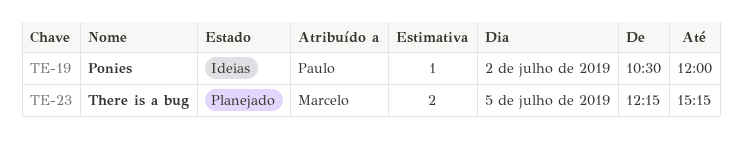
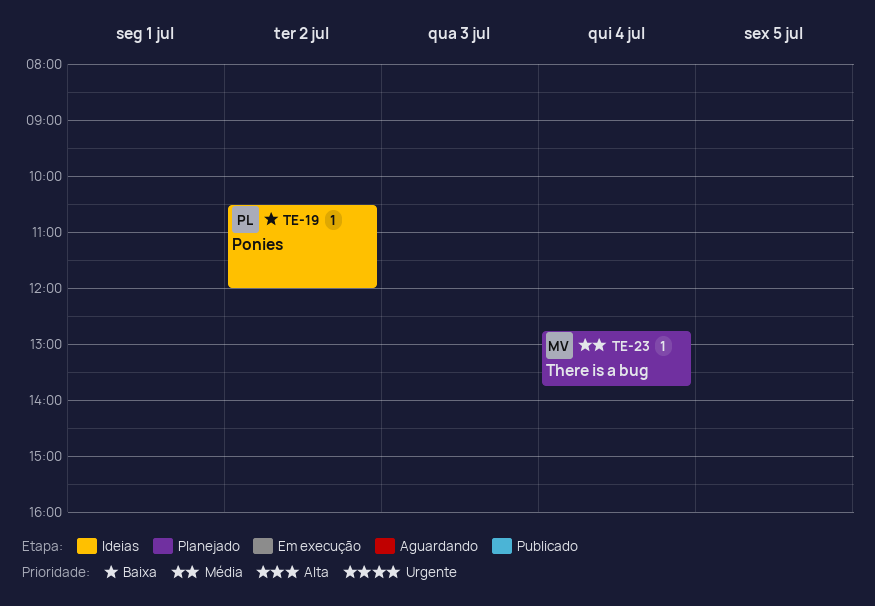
TE-23, estimate: 2 -> 1
TE-23, day: Jul 5 -> Jul 4
TE-23, begins: 12:15 -> 12:45
TE-23, ends: 15:15 -> 13:45

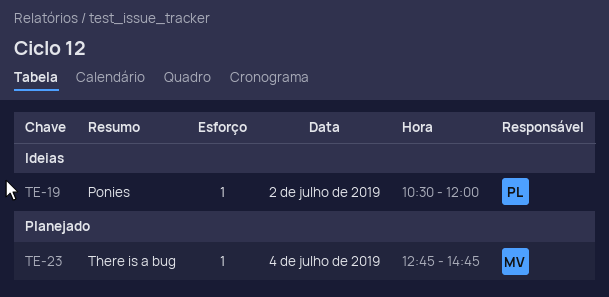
TE-23, ends: 13:45 -> 14:45

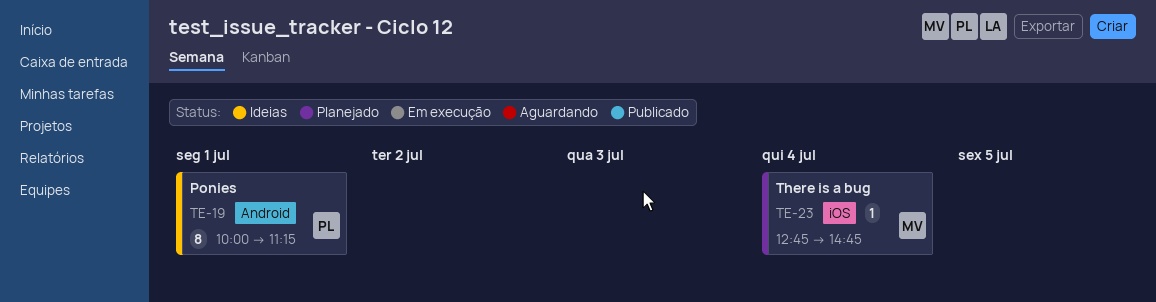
TE-19, estimate: 1 -> 8
TE-19, day: Jul 2 -> Jul 1
TE-19, begins: 10:30 -> 10:00
TE-19, ends: 12:00 -> 11:15

